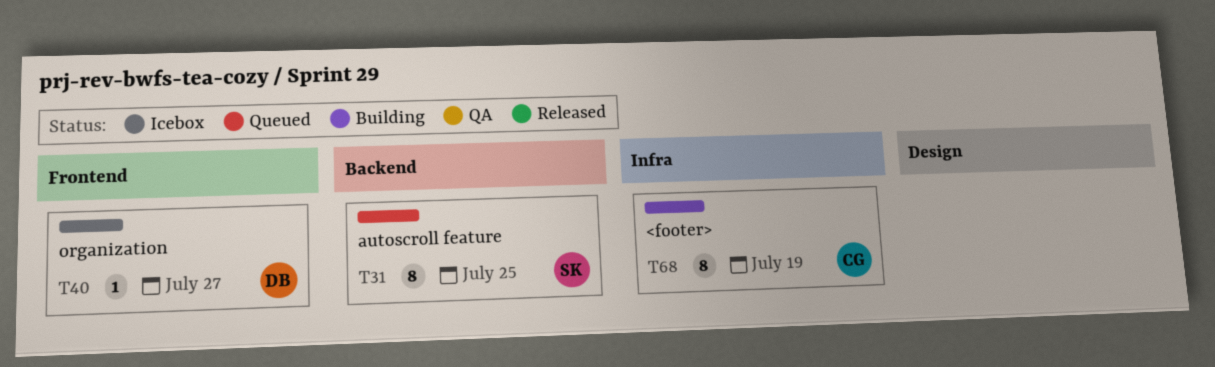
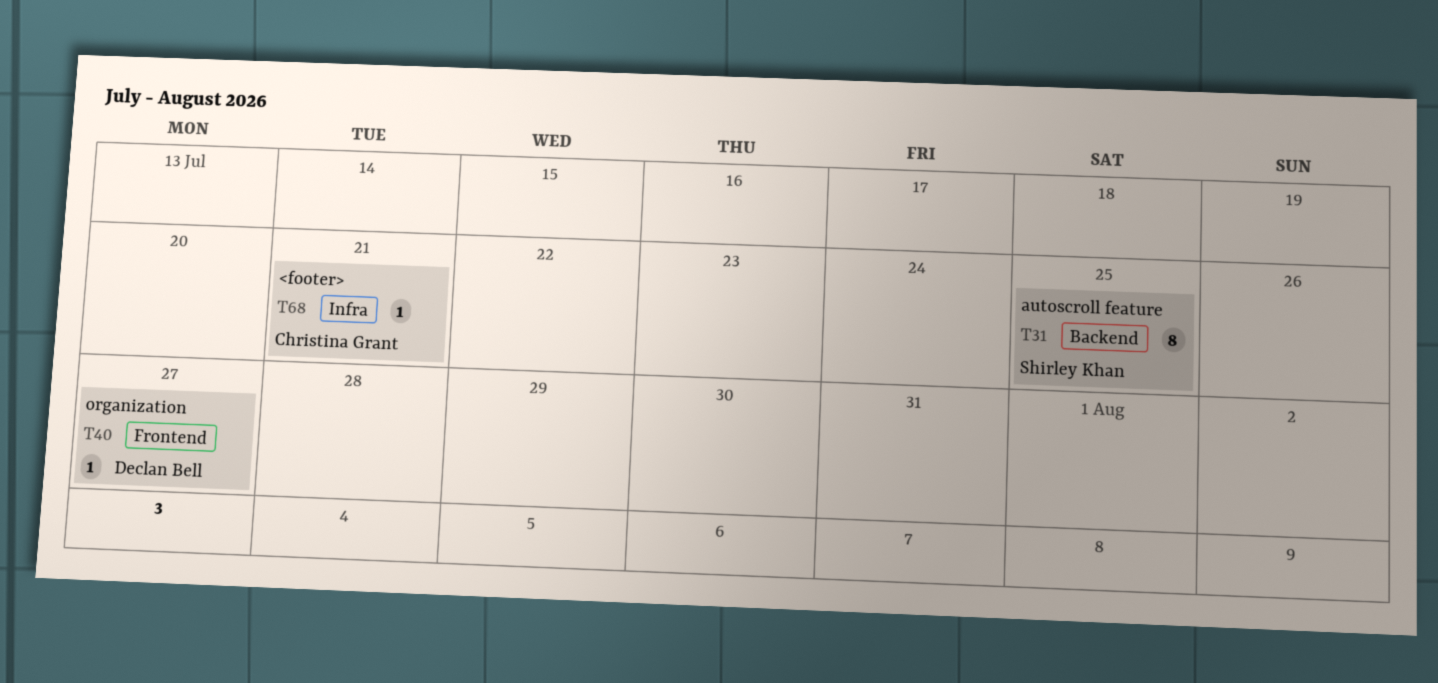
T68, estimate: 8 -> 1
T68, due: Jul 19 -> Jul 21

